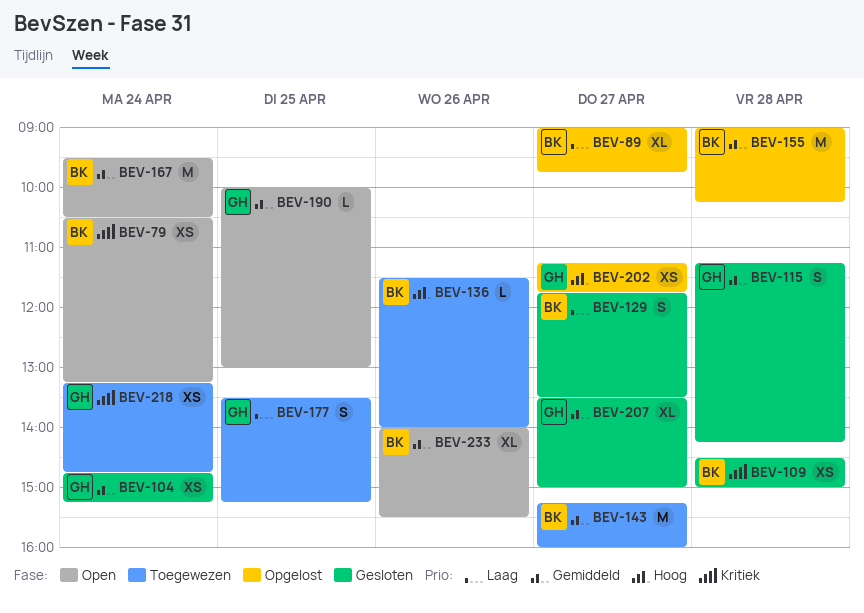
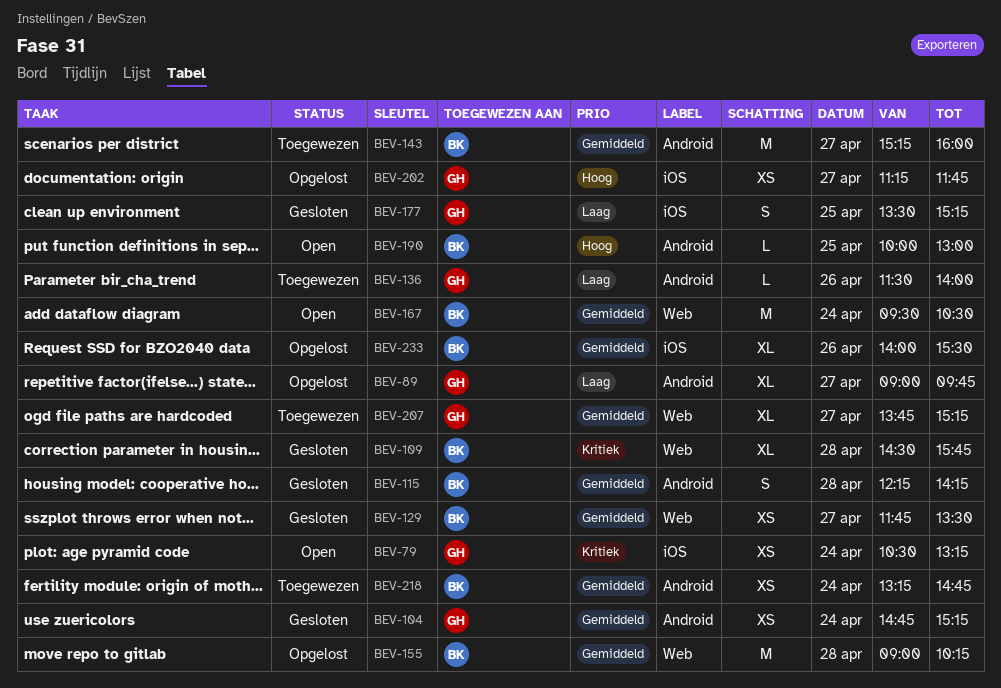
BEV-79, owner: BK -> GH
BEV-89, owner: BK -> GH
BEV-109, estimate: XS -> XL
BEV-109, ends: 15:00 -> 15:45
BEV-115, owner: GH -> BK
BEV-115, begins: 11:15 -> 12:15
BEV-129, priority: Laag -> Gemiddeld
BEV-129, estimate: S -> XS
BEV-136, owner: BK -> GH
BEV-136, priority: Hoog -> Laag
BEV-177, status: Toegewezen -> Gesloten
BEV-190, owner: GH -> BK
BEV-190, priority: Gemiddeld -> Hoog
BEV-207, status: Gesloten -> Toegewezen
BEV-207, begins: 13:30 -> 13:45
BEV-207, ends: 15:00 -> 15:15
BEV-218, owner: GH -> BK
BEV-218, priority: Kritiek -> Gemiddeld
BEV-233, status: Open -> Opgelost

